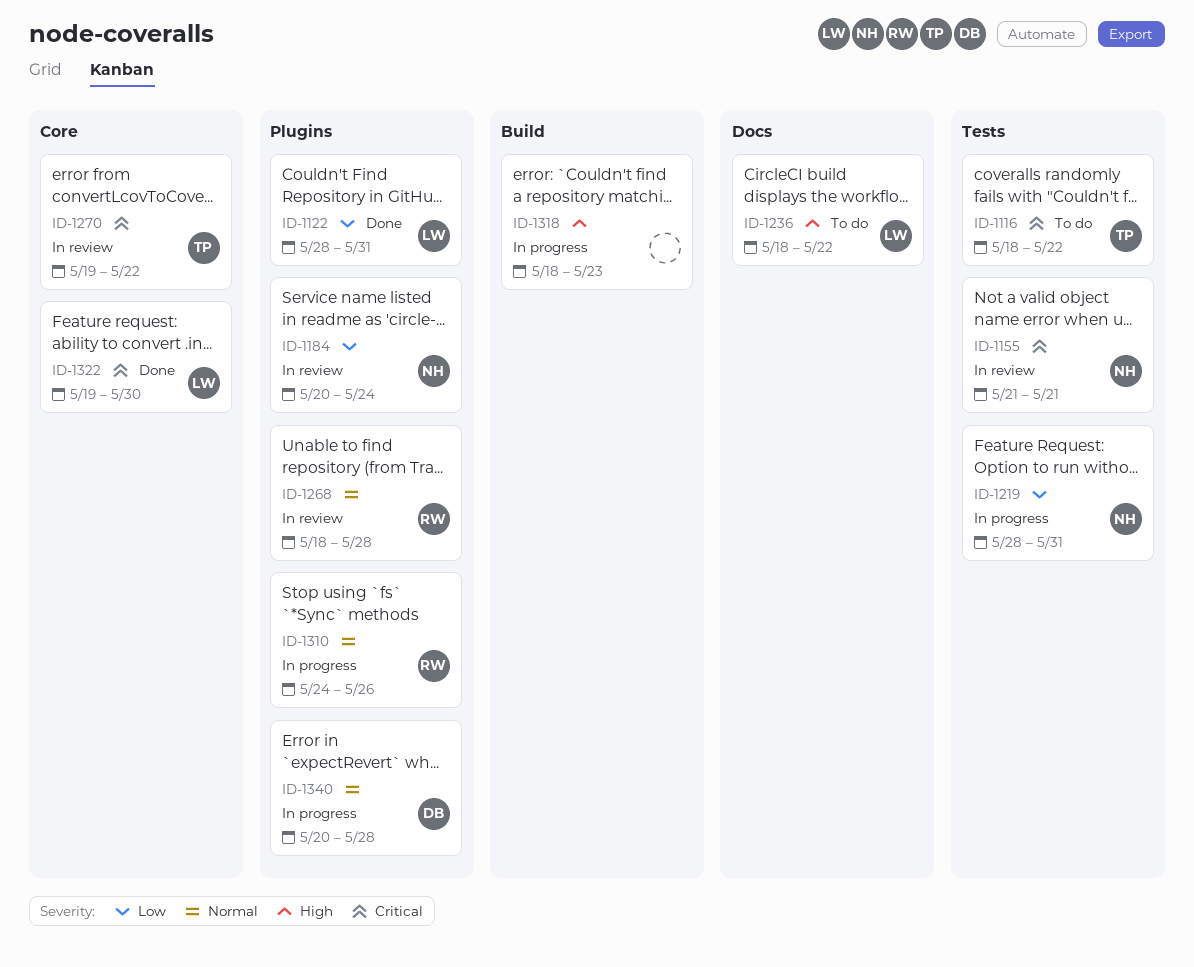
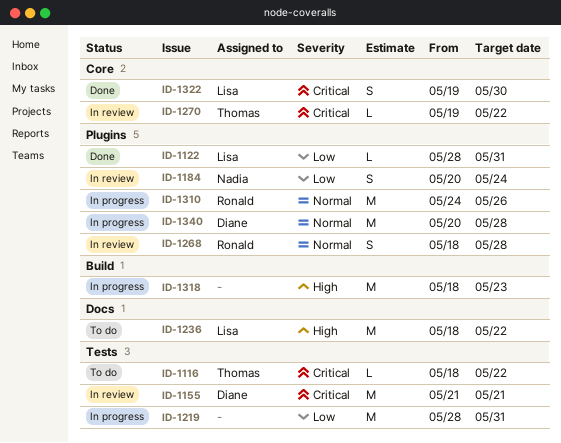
ID-1155, owner: Nadia -> Diane
ID-1219, owner: Nadia -> none

